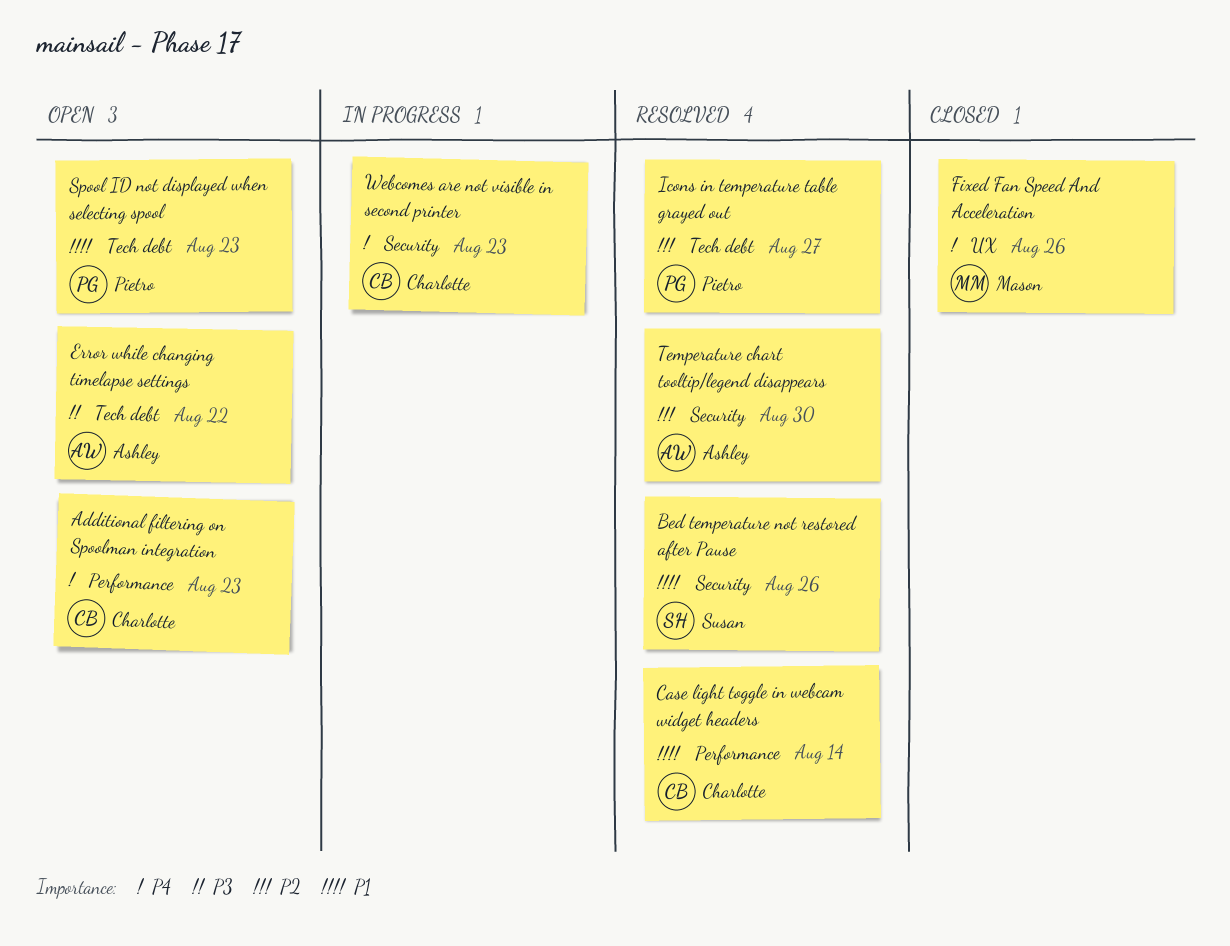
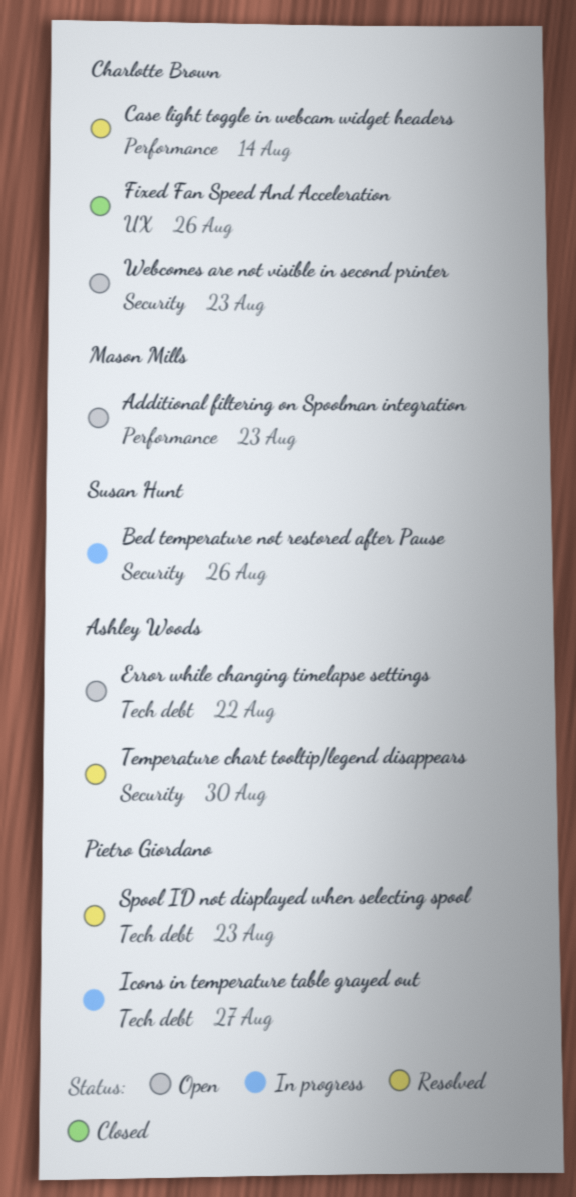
Additional filtering on Spoolman integration, owner: Charlotte Brown -> Mason Mills
Bed temperature not restored after Pause, status: Resolved -> In progress
Fixed Fan Speed And Acceleration, owner: Mason Mills -> Charlotte Brown
Icons in temperature table grayed out, status: Resolved -> In progress
Spool ID not displayed when selecting spool, status: Open -> Resolved
Webcomes are not visible in second printer, status: In progress -> Open

